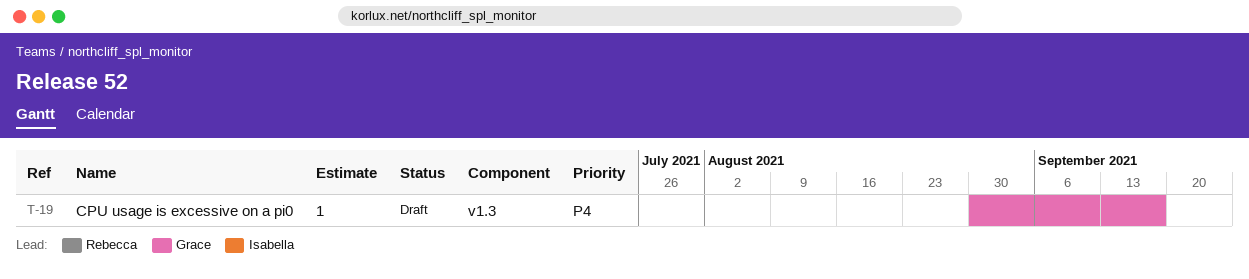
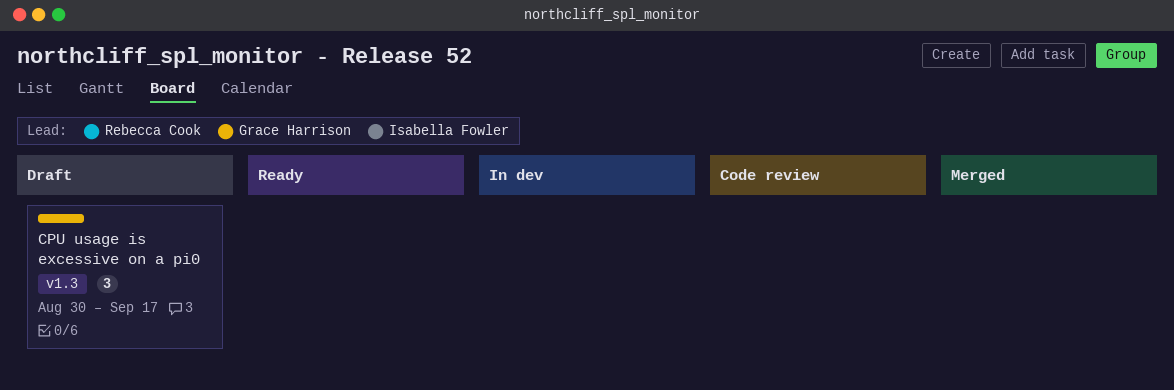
CPU usage is excessive on a pi0, estimate: 1 -> 3

